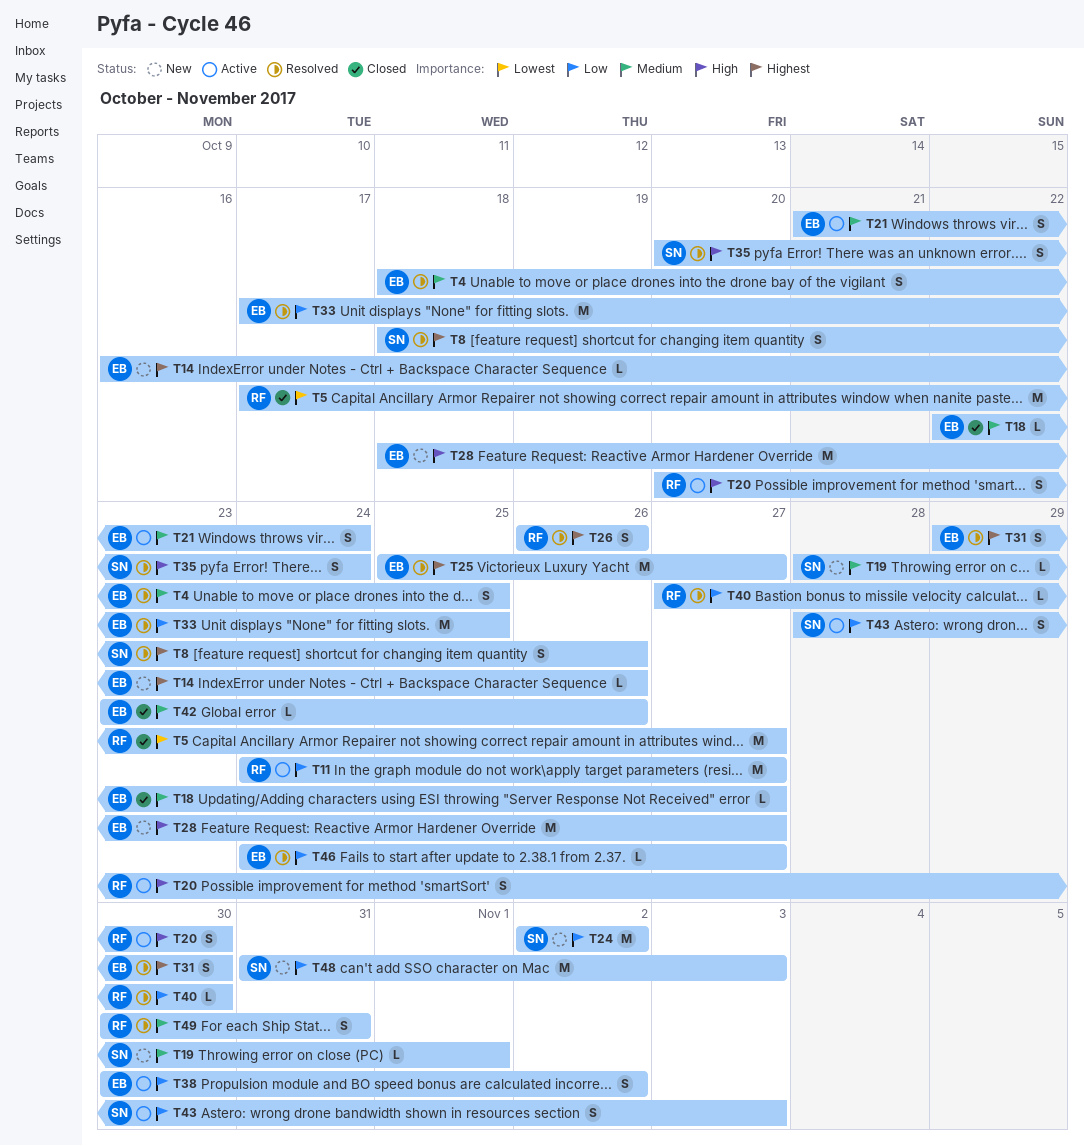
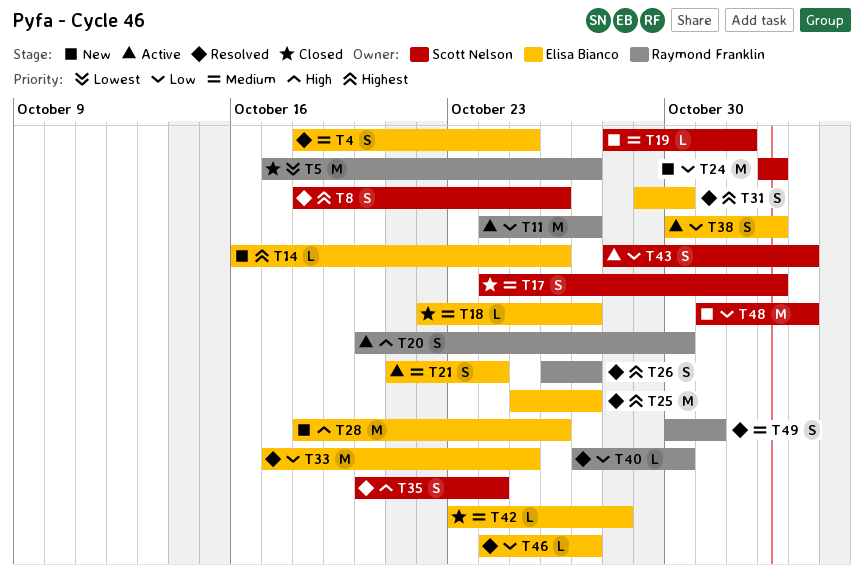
T17: none -> present
T26, due: Oct 26 -> Oct 27
T28, due: Oct 27 -> Oct 26
T42, due: Oct 26 -> Oct 28

